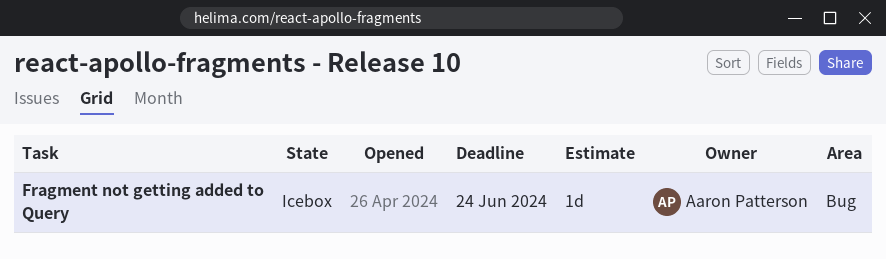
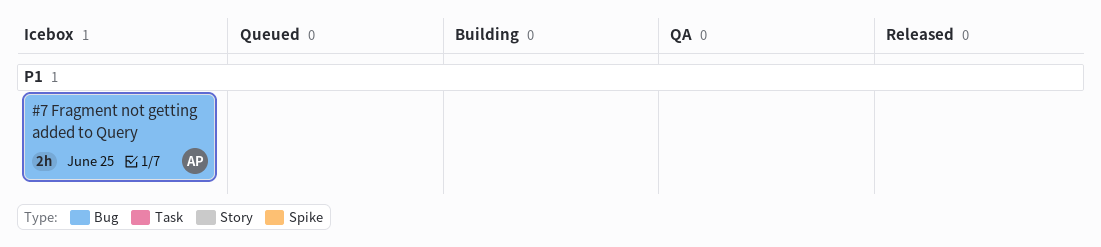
Fragment not getting added to Query, estimate: 1d -> 2h
Fragment not getting added to Query, due: Jun 24 -> Jun 25

